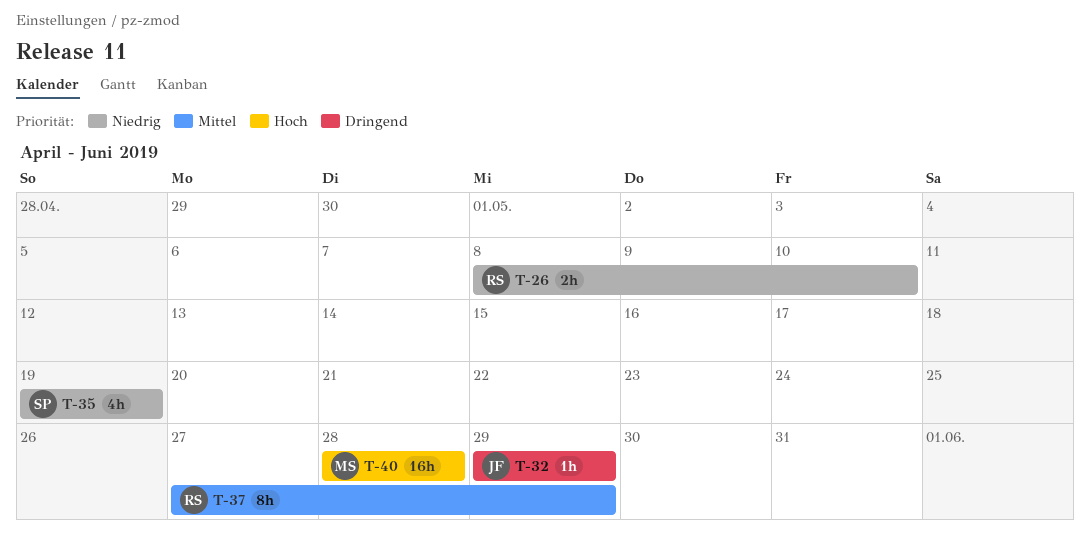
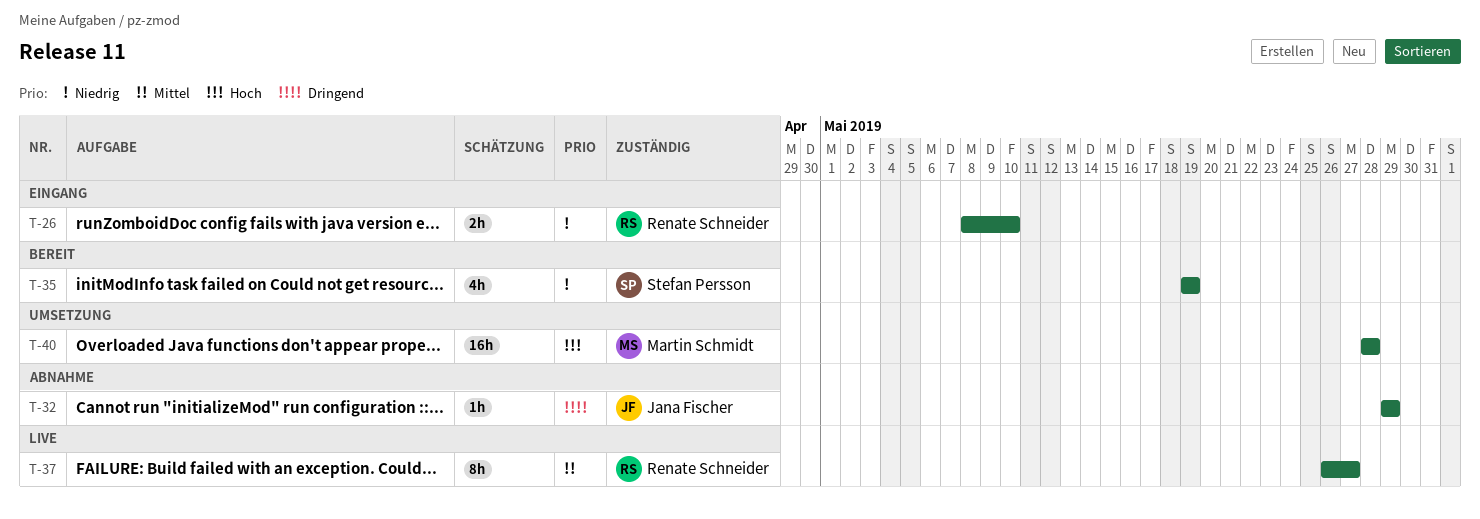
T-37, start: May 27 -> May 26
T-37, due: May 29 -> May 27

